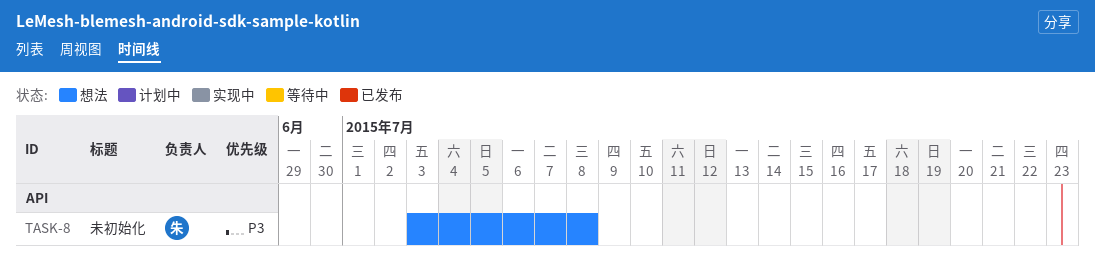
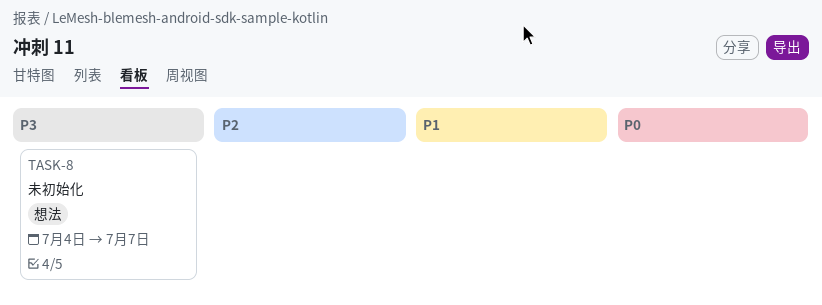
TASK-8, start: Jul 3 -> Jul 4
TASK-8, due: Jul 8 -> Jul 7

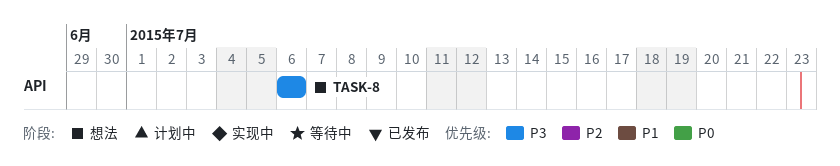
TASK-8, start: Jul 4 -> Jul 6
TASK-8, due: Jul 7 -> Jul 6

